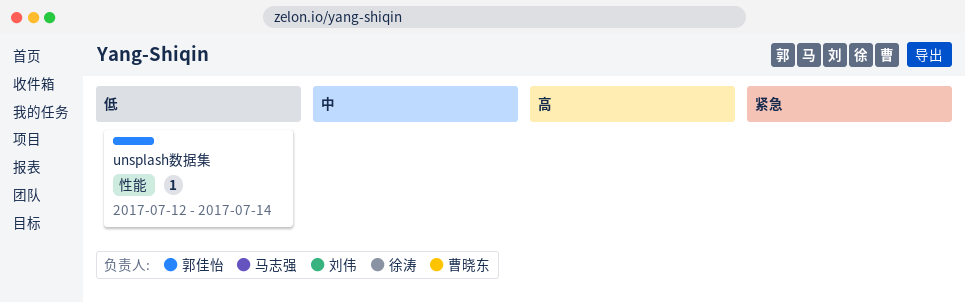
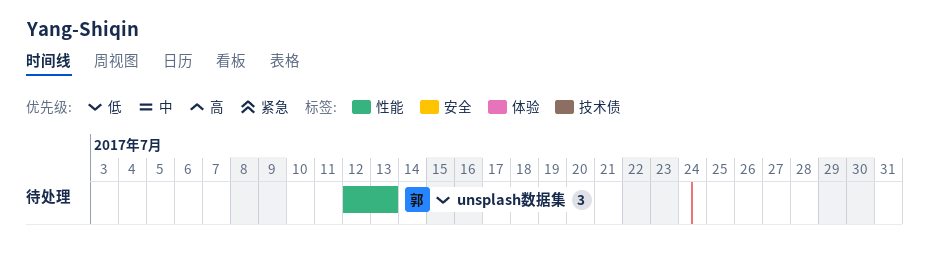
unsplash数据集, estimate: 1 -> 3
unsplash数据集, due: Jul 14 -> Jul 13

